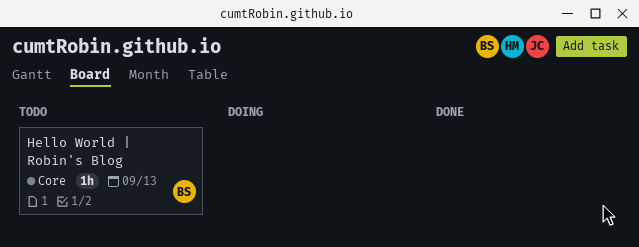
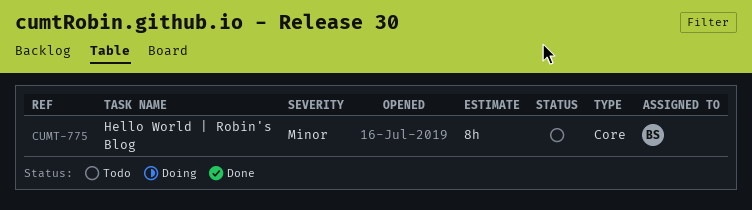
Hello World | Robin's Blog, estimate: 1h -> 8h

